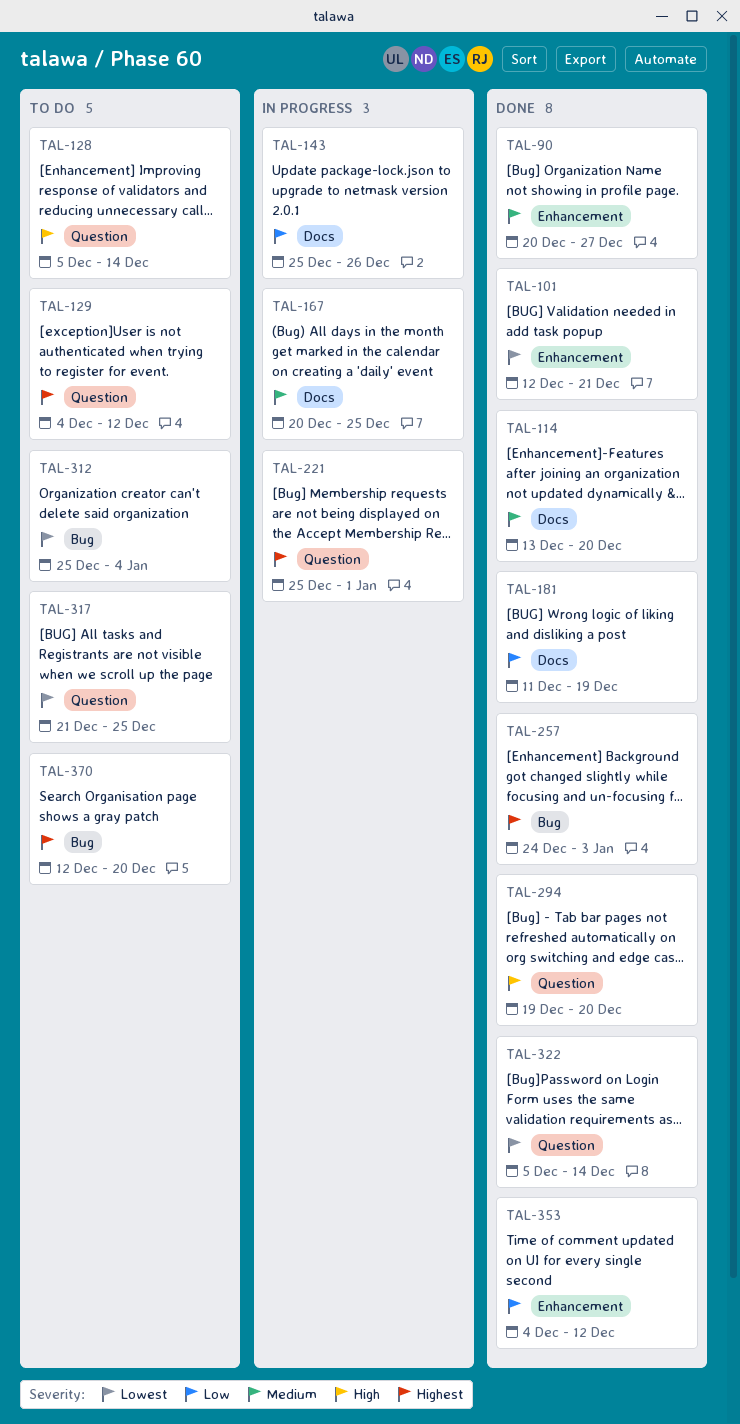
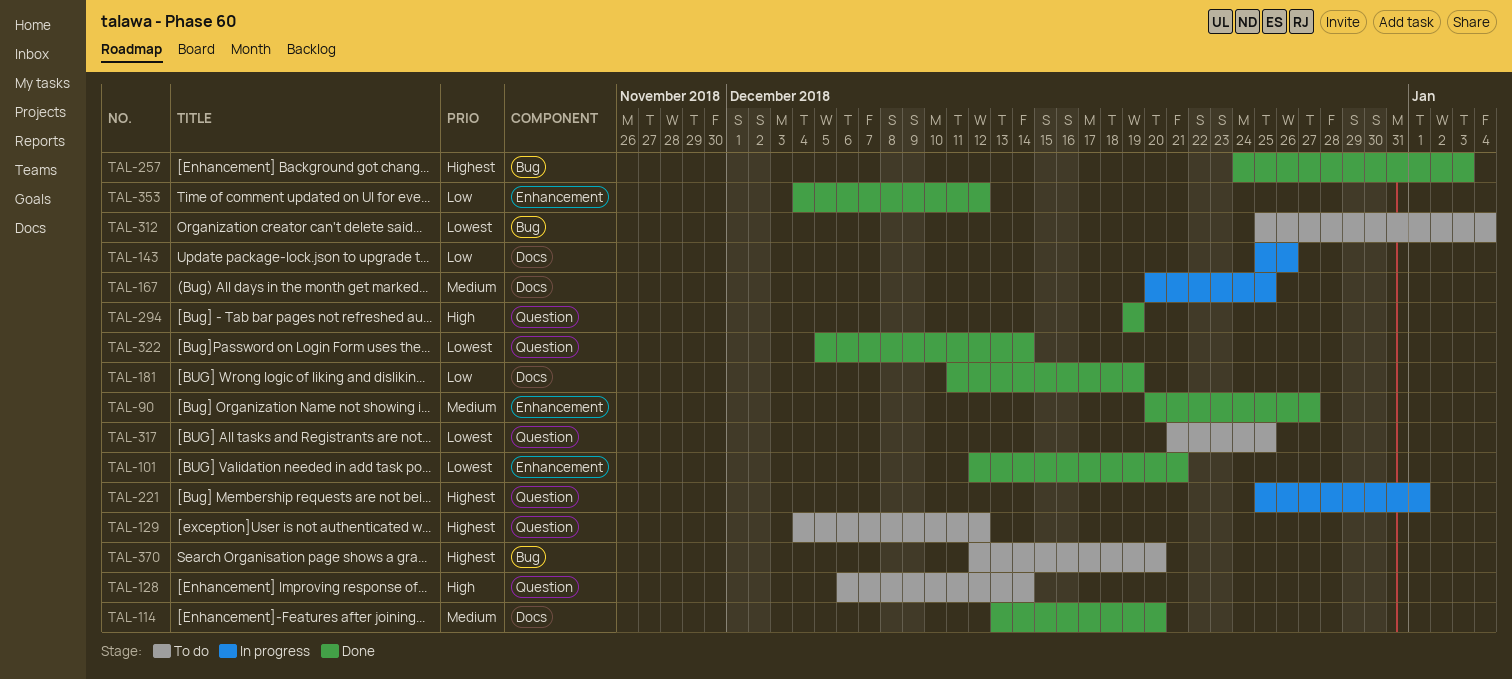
TAL-128, start: Dec 5 -> Dec 6
TAL-294, due: Dec 20 -> Dec 19

